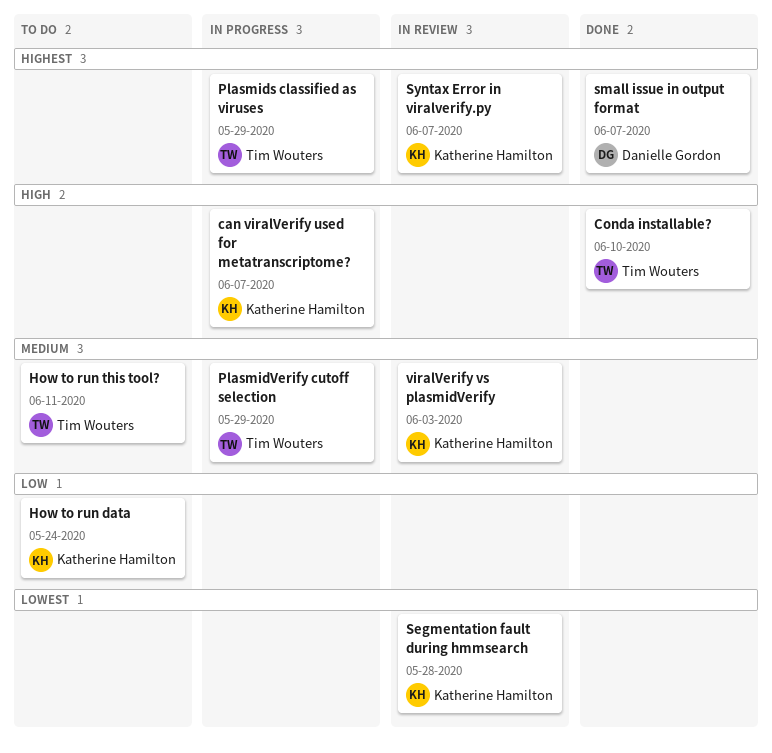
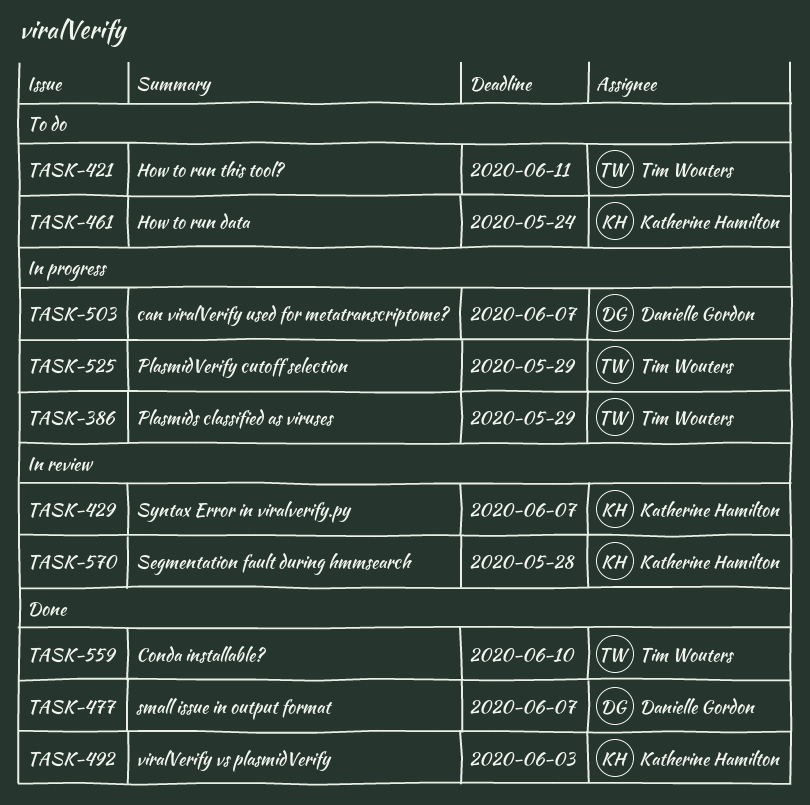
can viralVerify used for metatranscriptome?, owner: Katherine Hamilton -> Danielle Gordon
viralVerify vs plasmidVerify, status: In review -> Done

